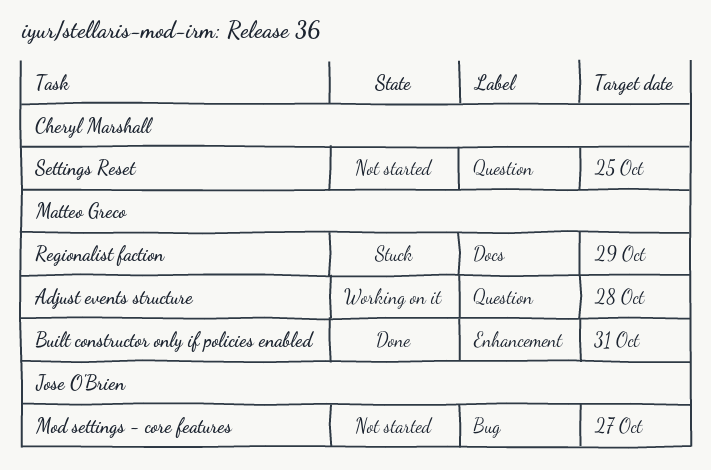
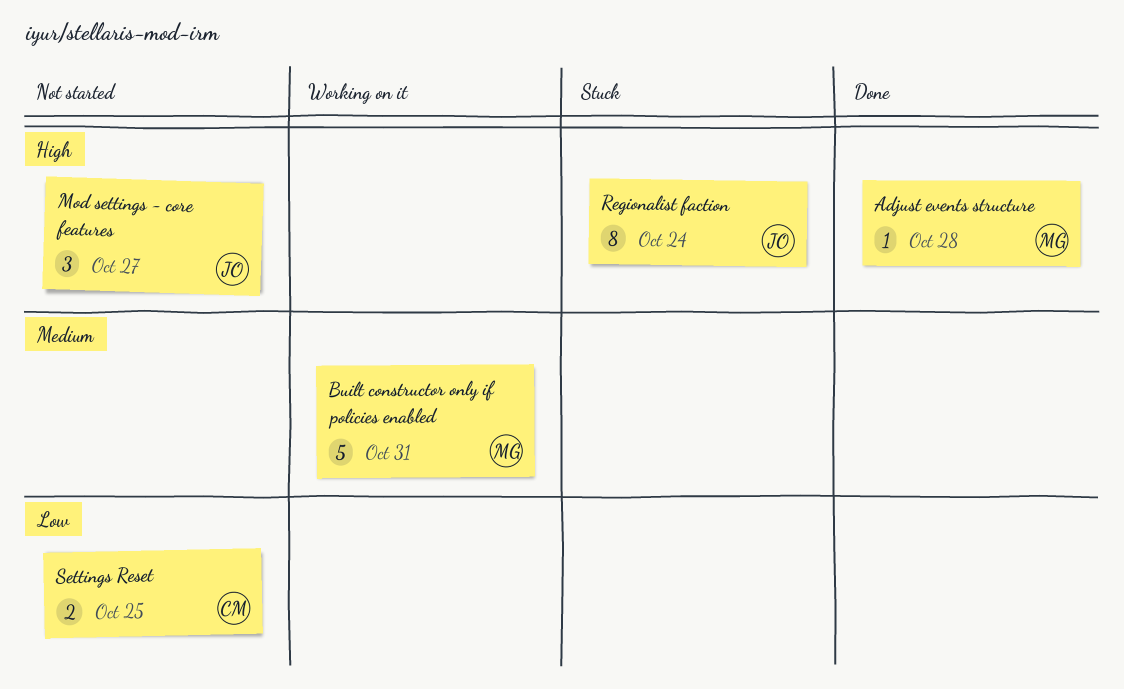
Adjust events structure, status: Working on it -> Done
Built constructor only if policies enabled, status: Done -> Working on it
Regionalist faction, owner: Matteo Greco -> Jose O'Brien
Regionalist faction, due: Oct 29 -> Oct 24

